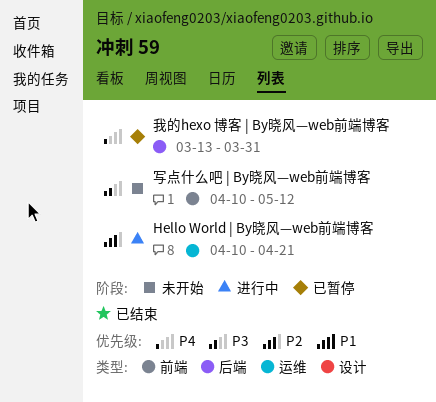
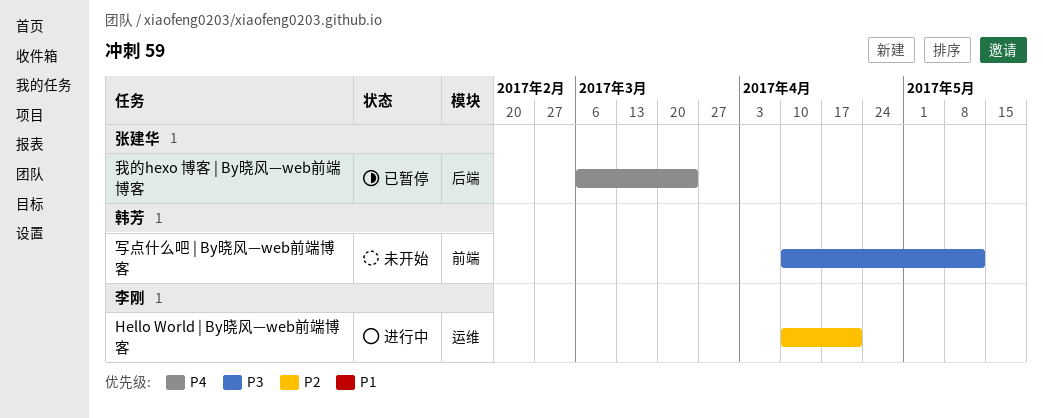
我的hexo 博客 | By晓风—web前端博客, start: Mar 13 -> Mar 6
我的hexo 博客 | By晓风—web前端博客, due: Mar 31 -> Mar 24

